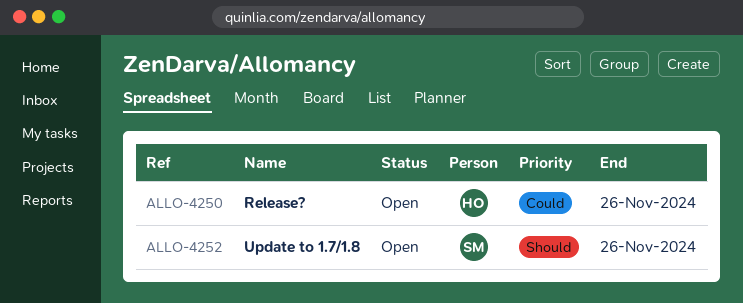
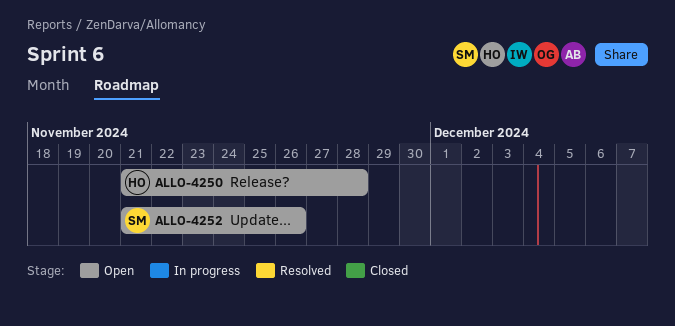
ALLO-4250, due: Nov 26 -> Nov 28

